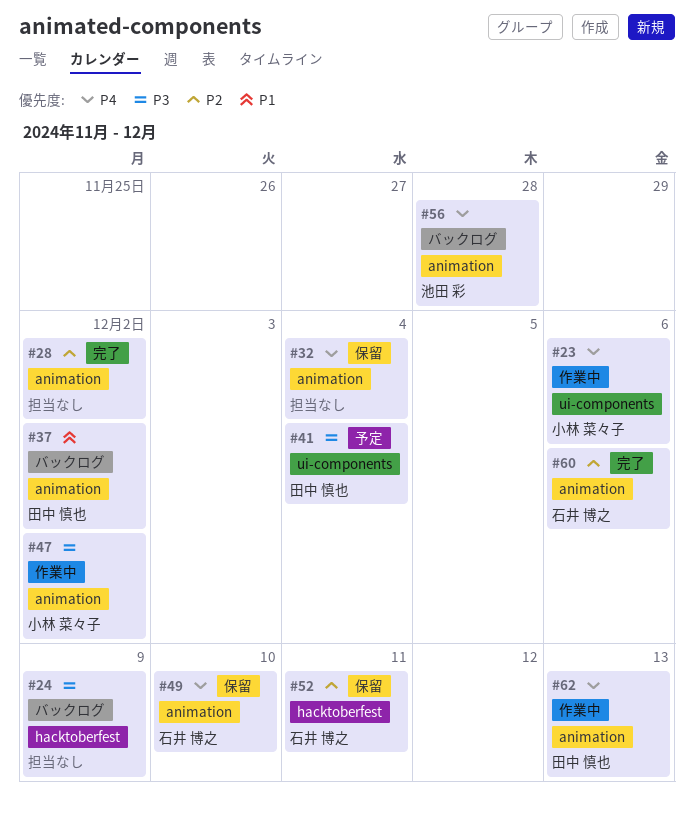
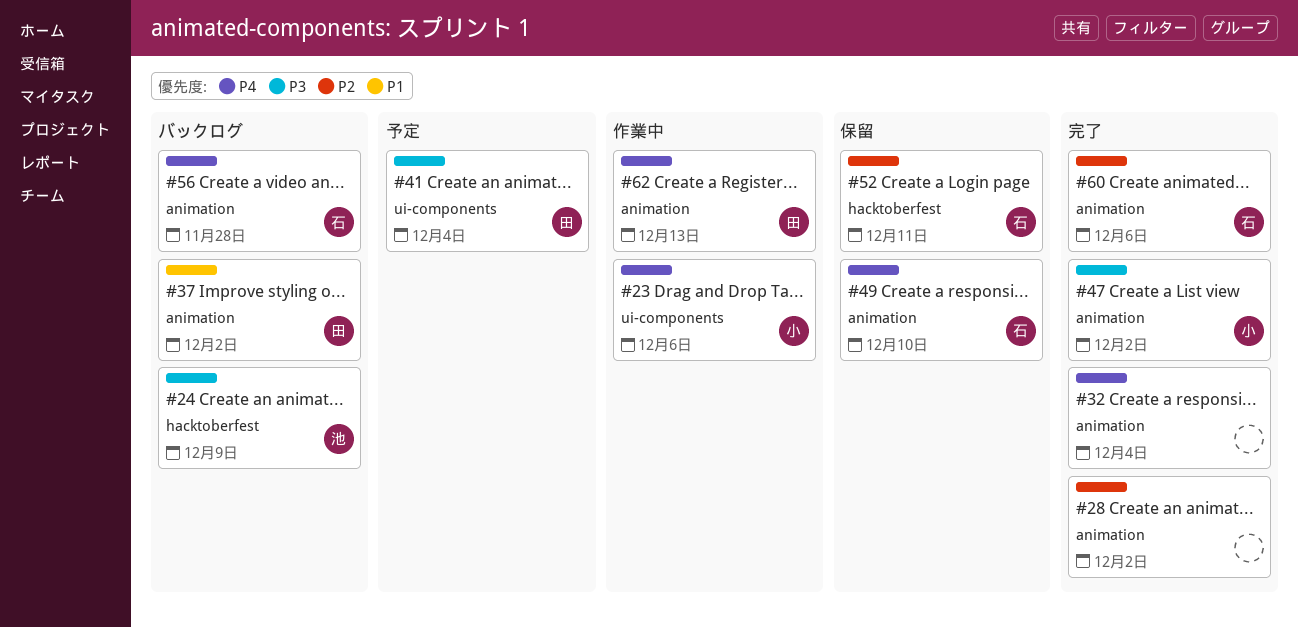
#24, owner: none -> 池田 彩
#32, status: 保留 -> 完了
#47, status: 作業中 -> 完了
#56, owner: 池田 彩 -> 石井 博之

